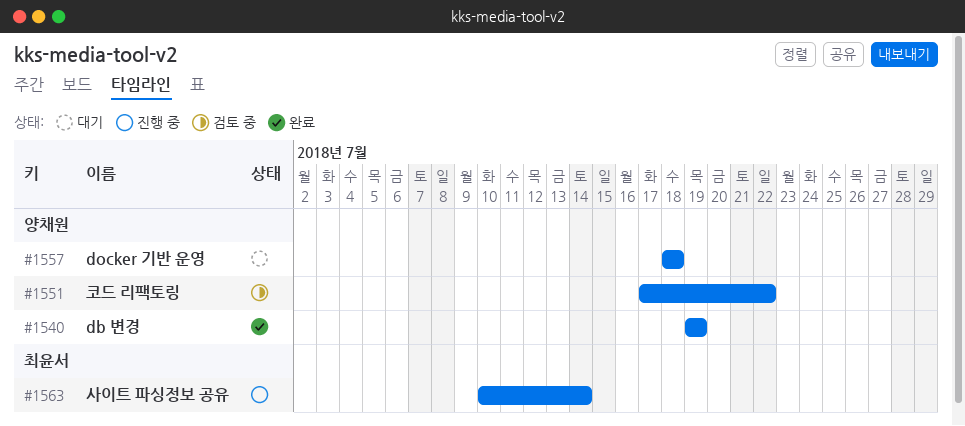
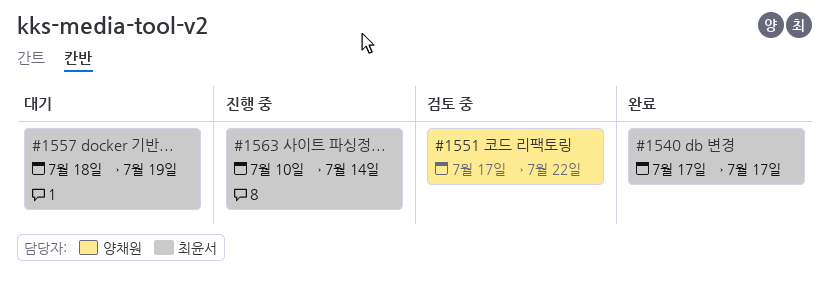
#1540, owner: 양채원 -> 최윤서
#1540, start: Jul 19 -> Jul 17
#1540, due: Jul 19 -> Jul 17
#1557, owner: 양채원 -> 최윤서
#1557, due: Jul 18 -> Jul 19

